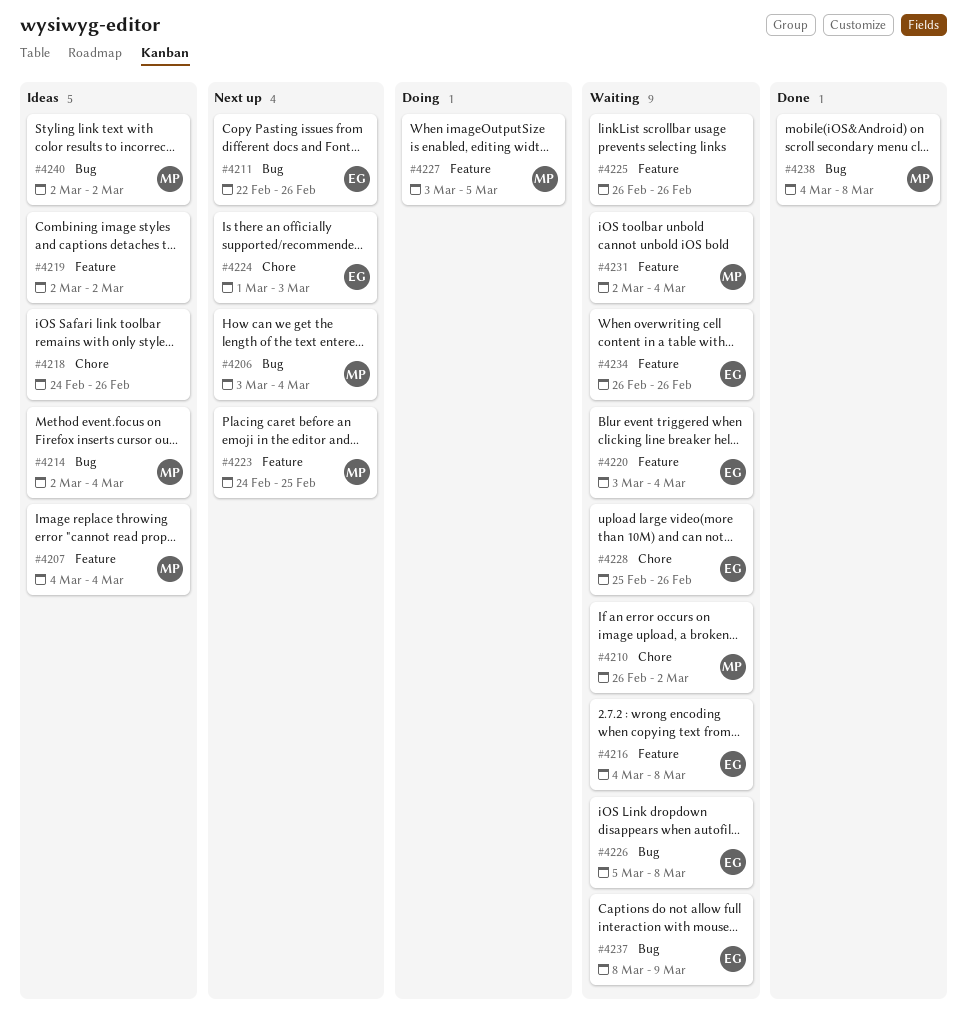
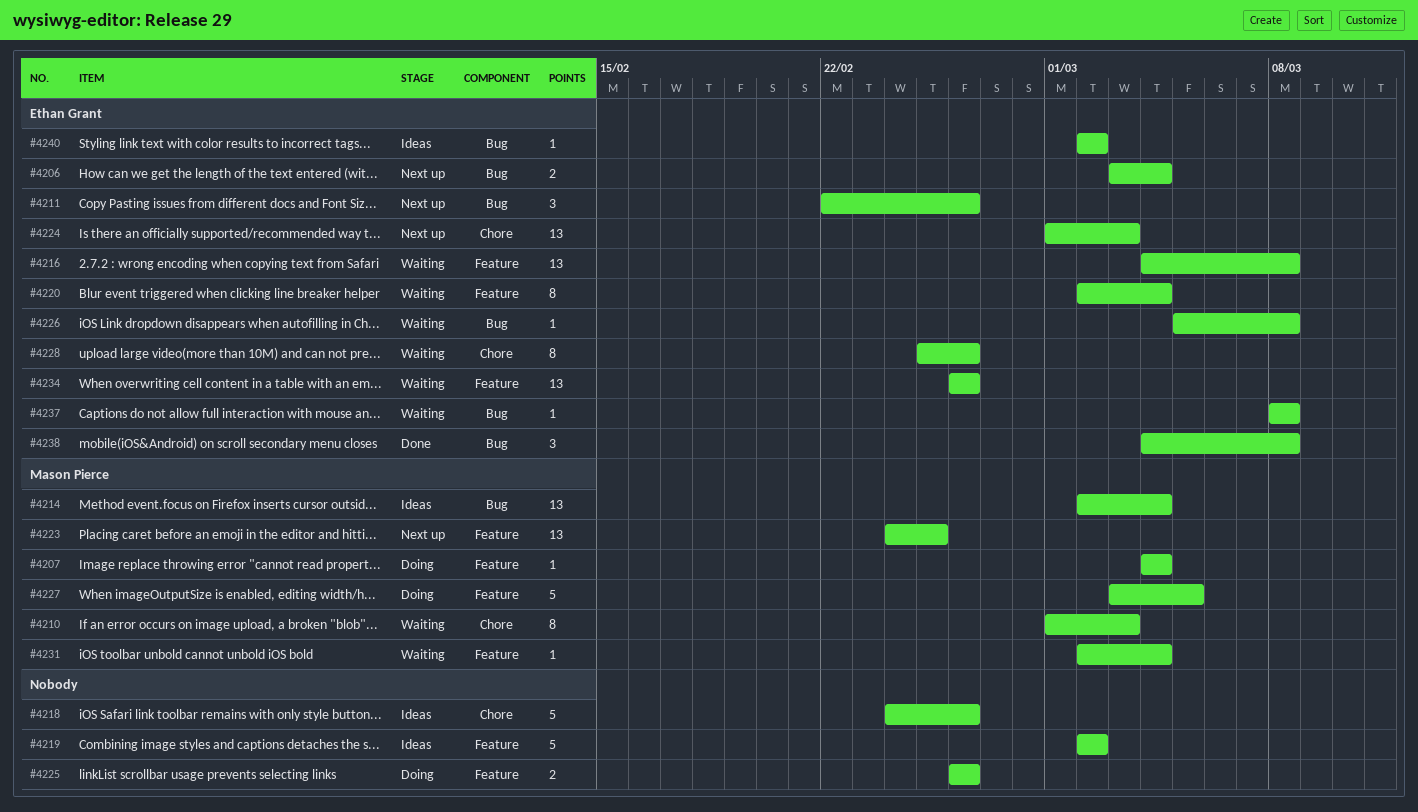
#4206, owner: Mason Pierce -> Ethan Grant
#4207, status: Ideas -> Doing
#4210, start: Feb 26 -> Mar 1
#4210, due: Mar 2 -> Mar 3
#4220, start: Mar 3 -> Mar 2
#4225, status: Waiting -> Doing
#4237, due: Mar 9 -> Mar 8
#4238, owner: Mason Pierce -> Ethan Grant
#4240, owner: Mason Pierce -> Ethan Grant

